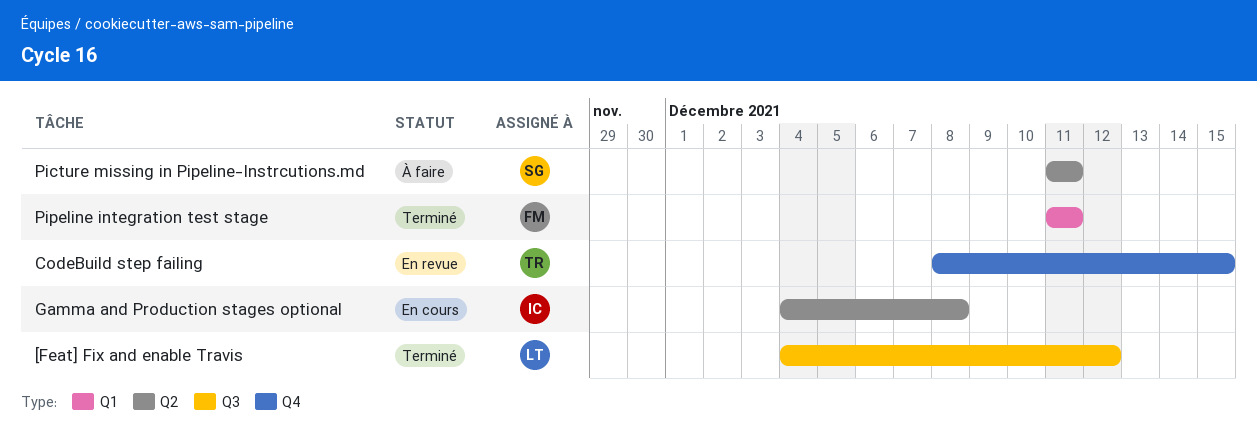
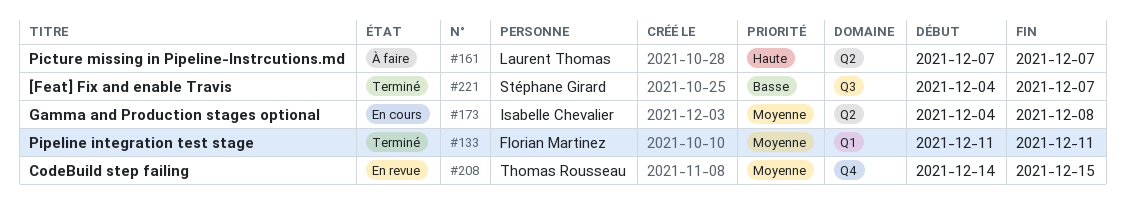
[Feat] Fix and enable Travis, owner: Laurent Thomas -> Stéphane Girard
[Feat] Fix and enable Travis, due: Dec 12 -> Dec 7
CodeBuild step failing, start: Dec 8 -> Dec 14
Picture missing in Pipeline-Instrcutions.md, owner: Stéphane Girard -> Laurent Thomas
Picture missing in Pipeline-Instrcutions.md, start: Dec 11 -> Dec 7
Picture missing in Pipeline-Instrcutions.md, due: Dec 11 -> Dec 7

